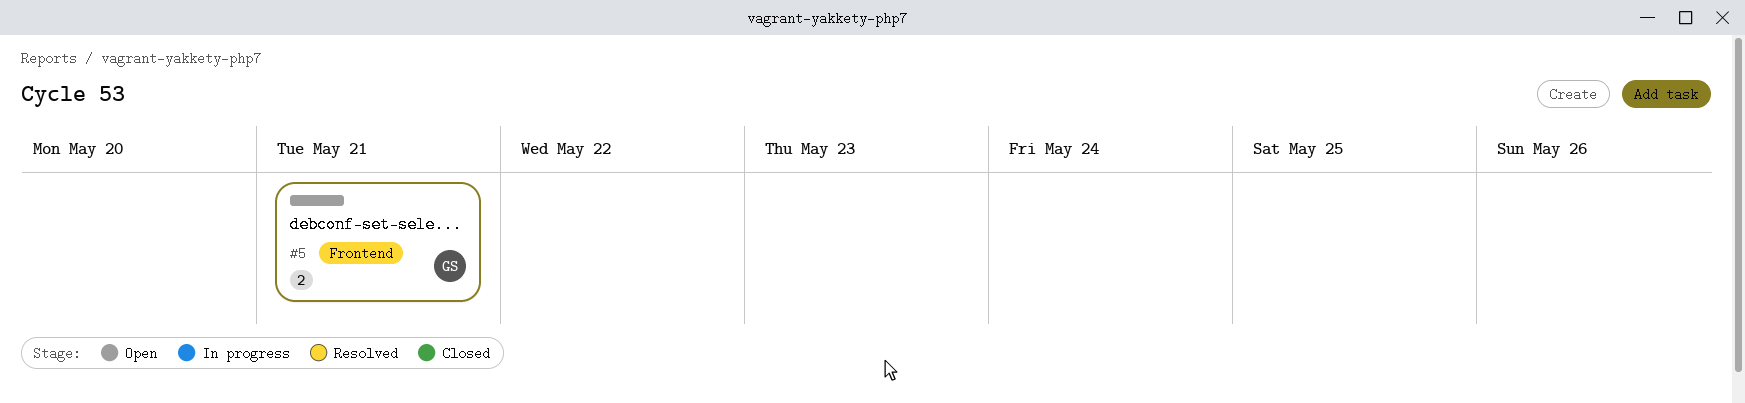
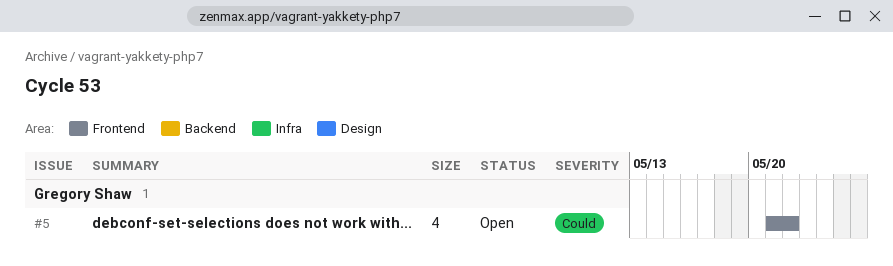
#5, estimate: 2 -> 4
#5, due: May 21 -> May 22

